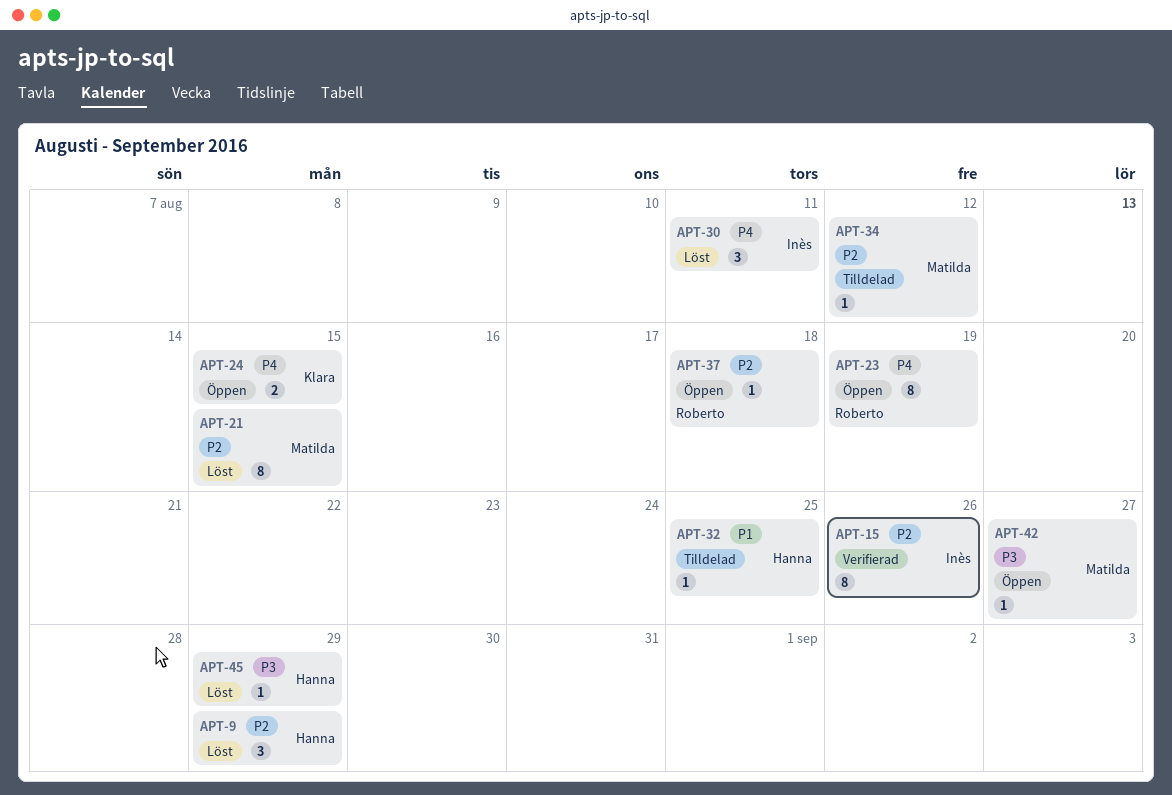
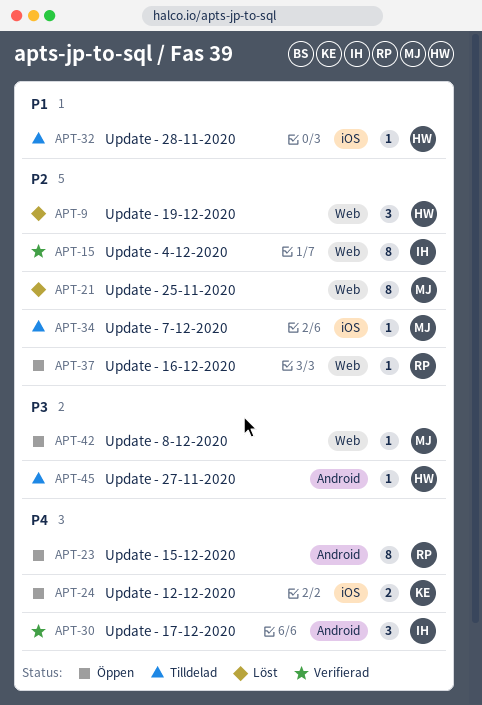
APT-30, status: Löst -> Verifierad
APT-45, status: Löst -> Tilldelad

